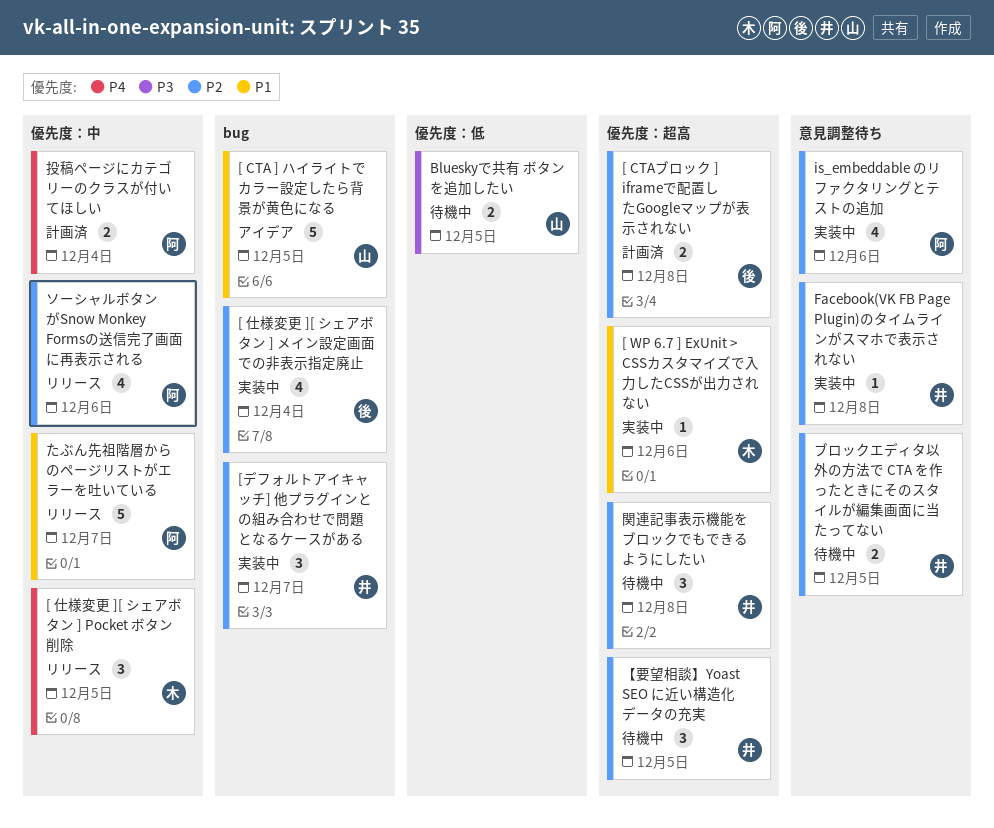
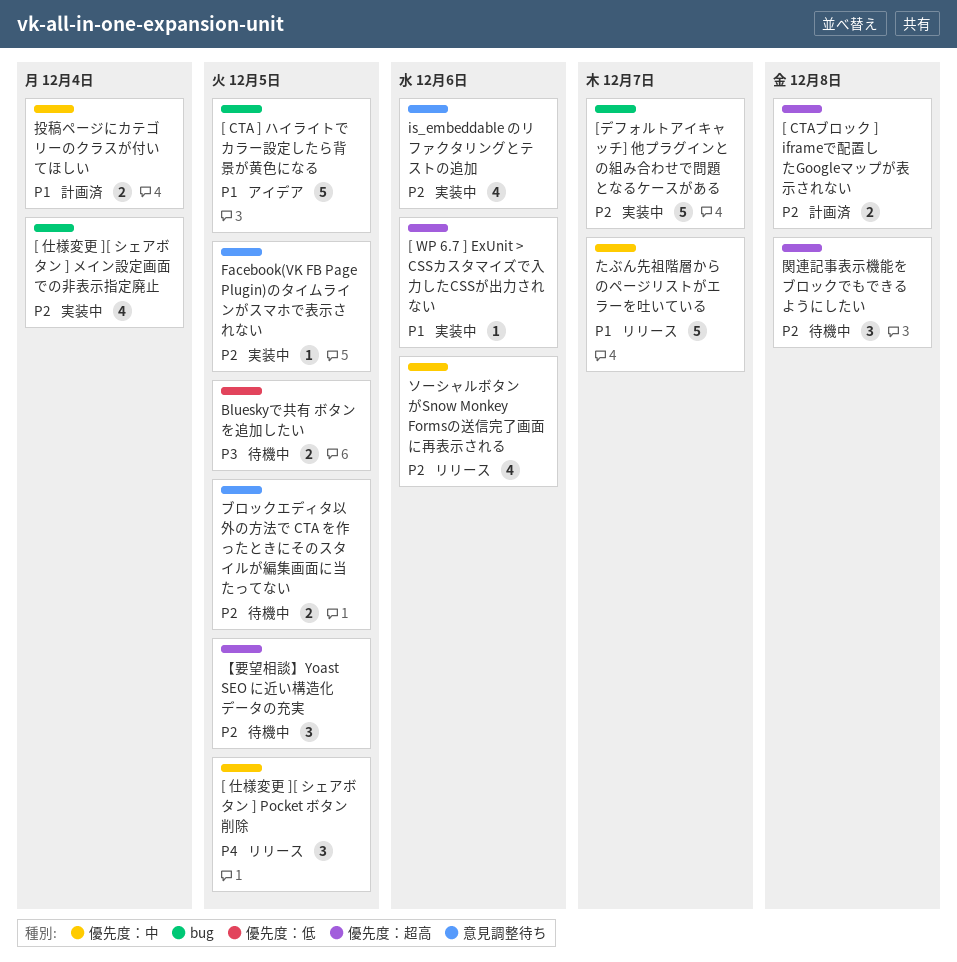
[デフォルトアイキャッチ] 他プラグインとの組み合わせで問題となるケースがある, estimate: 3 -> 5
Facebook(VK FB Page Plugin)のタイムラインがスマホで表示されない, due: Dec 8 -> Dec 5
投稿ページにカテゴリーのクラスが付いてほしい, priority: P4 -> P1

